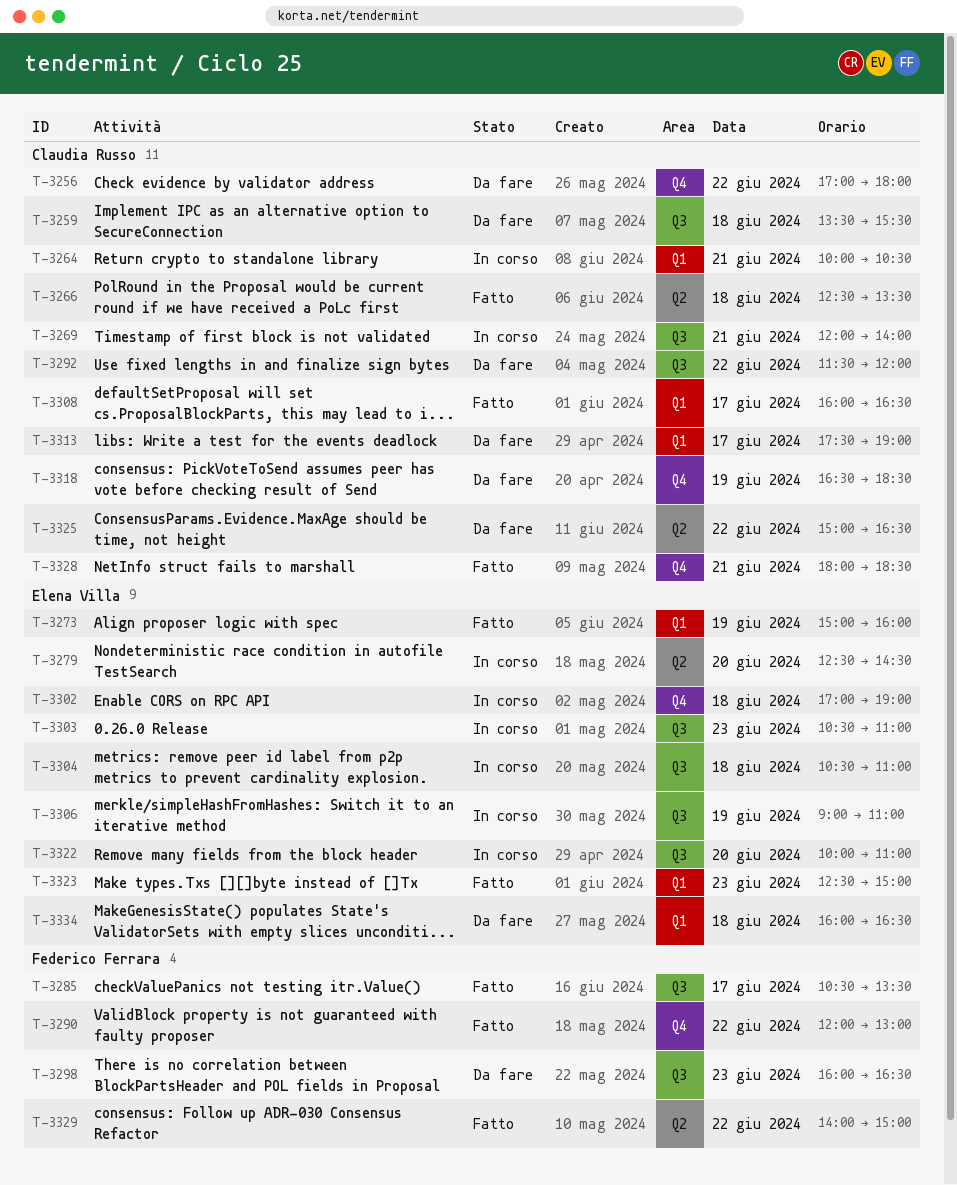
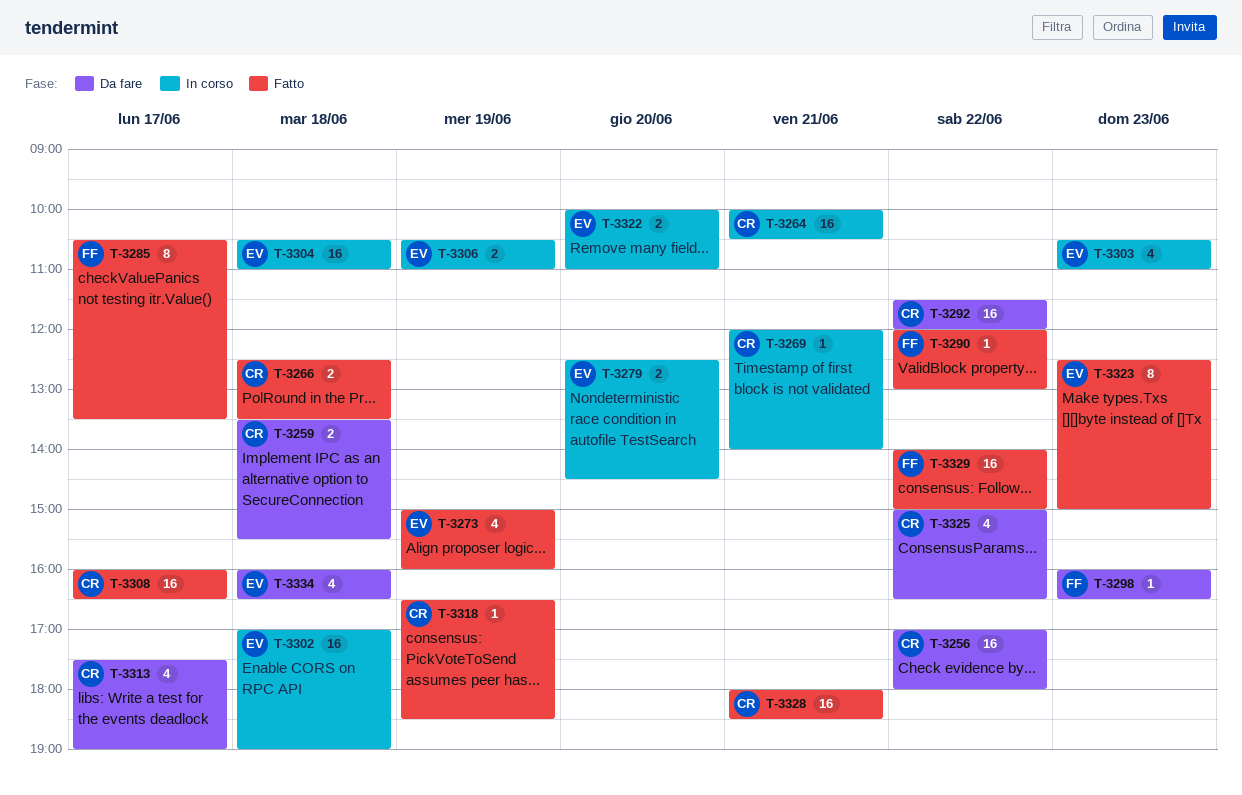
T-3306, begins: 09:00 -> 10:30
T-3318, status: Da fare -> Fatto

